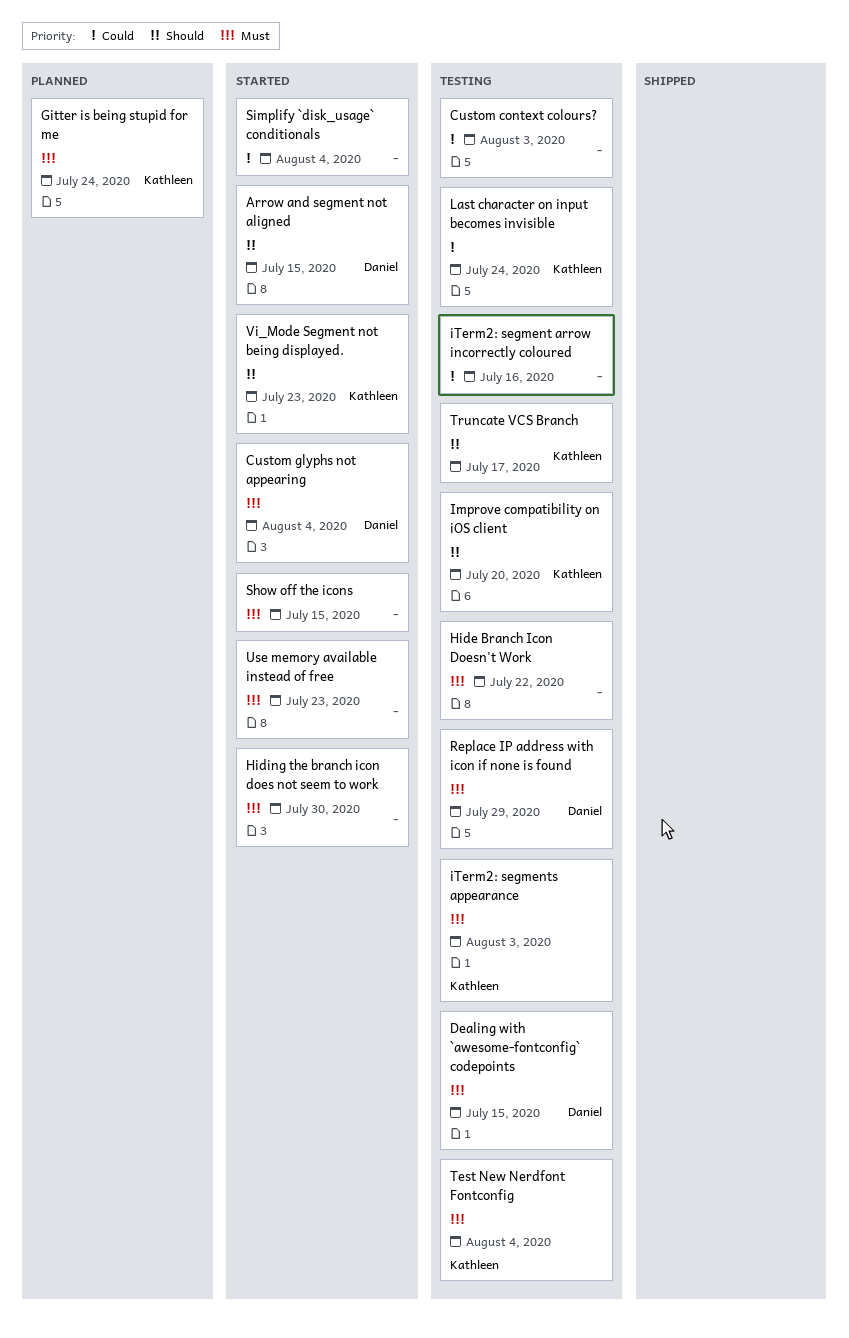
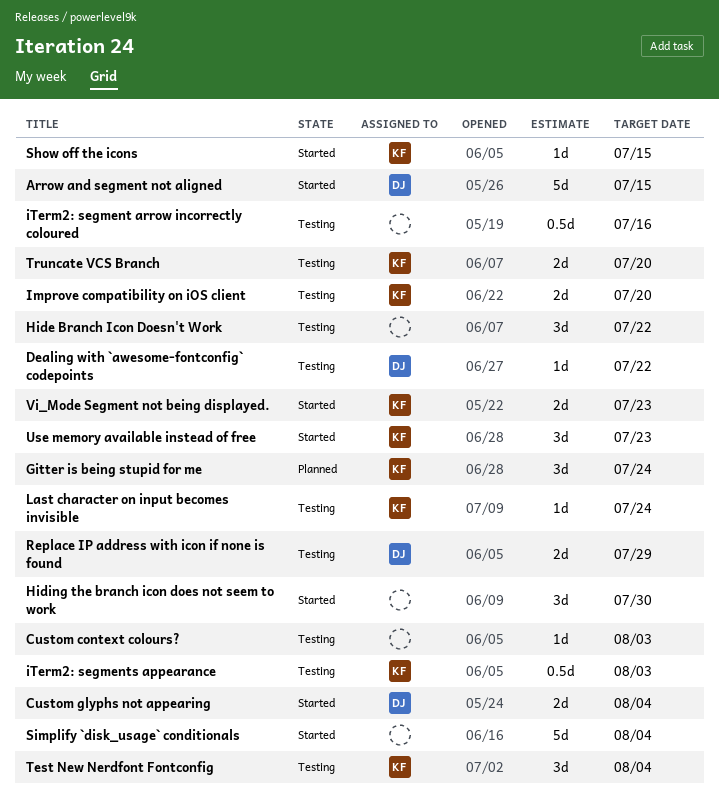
Dealing with `awesome-fontconfig` codepoints, due: Jul 15 -> Jul 22
Show off the icons, owner: none -> Kathleen
Truncate VCS Branch, due: Jul 17 -> Jul 20
Use memory available instead of free, owner: none -> Kathleen

